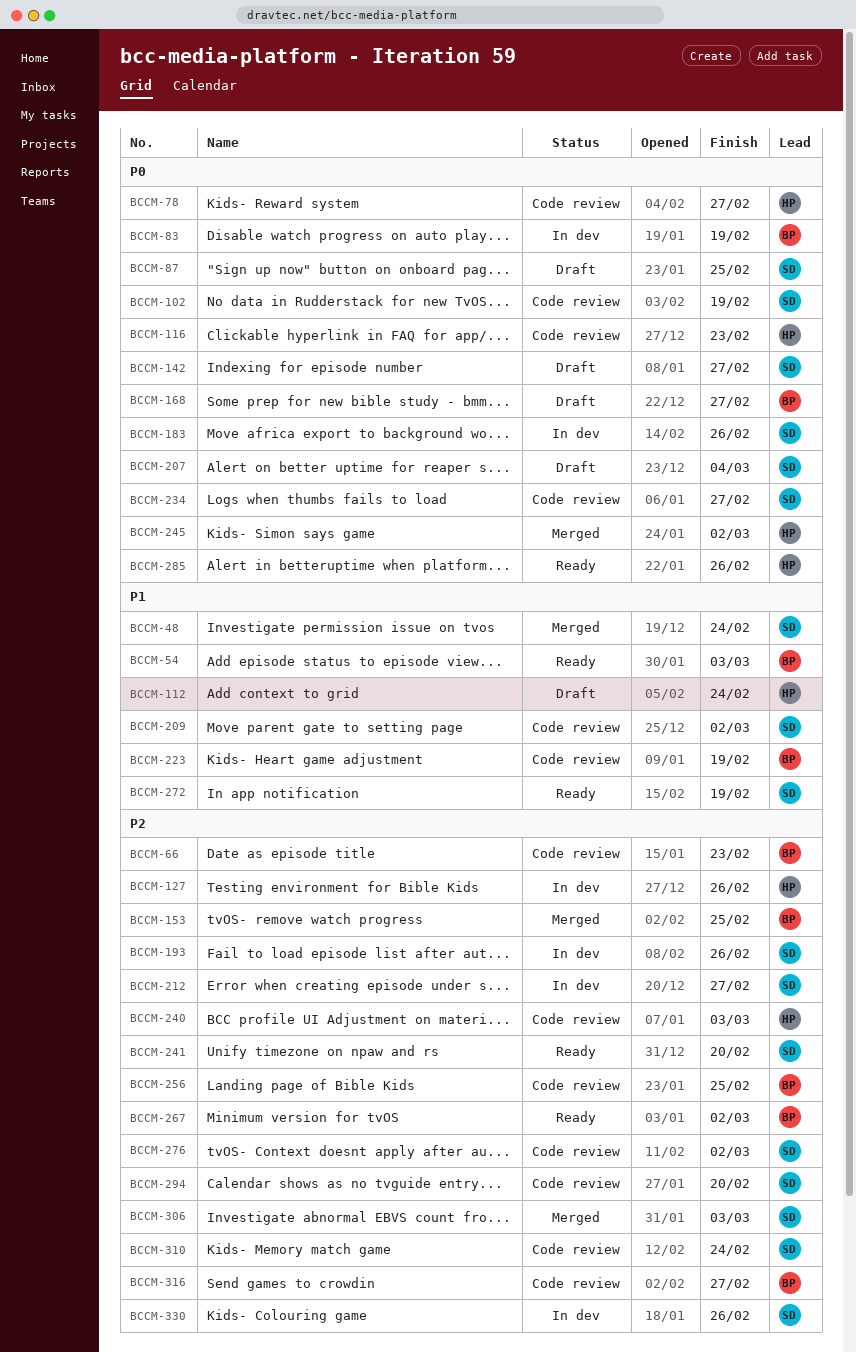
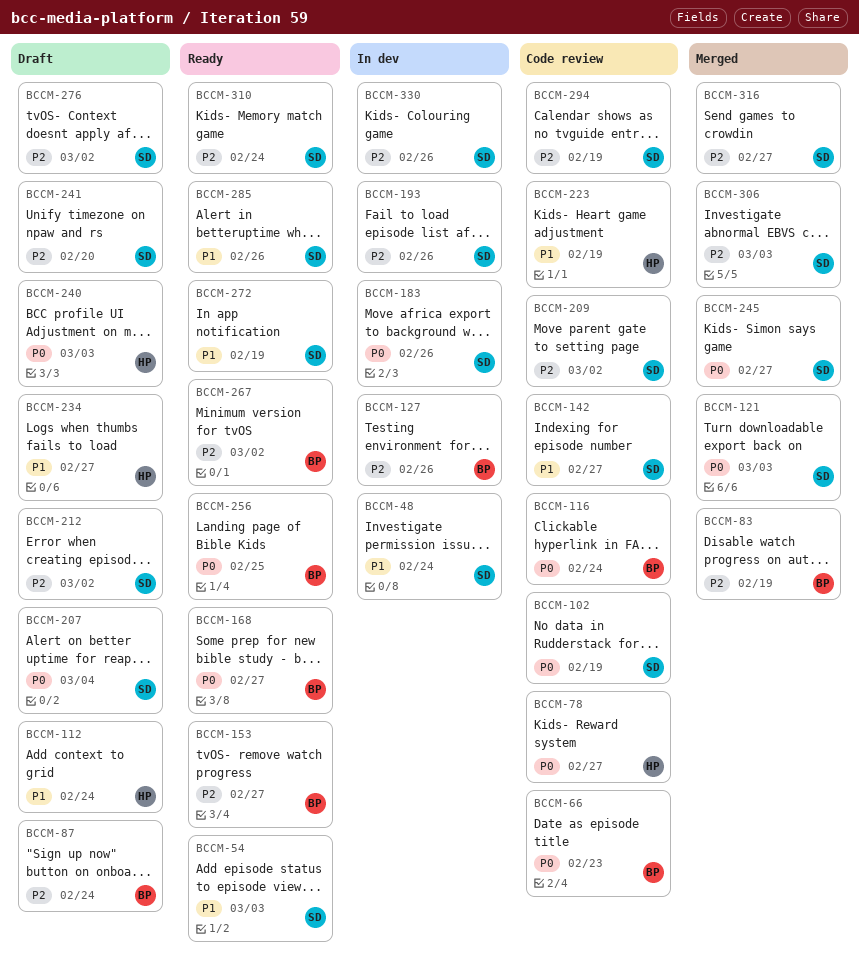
BCCM-48, status: Merged -> In dev
BCCM-54, owner: BP -> SD
BCCM-66, priority: P2 -> P0
BCCM-83, status: In dev -> Merged
BCCM-83, priority: P0 -> P2
BCCM-87, owner: SD -> BP
BCCM-87, priority: P0 -> P2
BCCM-87, due: Feb 25 -> Feb 24
BCCM-116, owner: HP -> BP
BCCM-116, due: Feb 23 -> Feb 24
BCCM-121: none -> present
BCCM-127, owner: HP -> BP
BCCM-142, status: Draft -> Code review
BCCM-142, priority: P0 -> P1
BCCM-153, status: Merged -> Ready
BCCM-153, due: Feb 25 -> Feb 27
BCCM-168, status: Draft -> Ready
BCCM-209, priority: P1 -> P2
BCCM-212, status: In dev -> Draft
BCCM-212, due: Feb 27 -> Mar 2
BCCM-223, owner: BP -> HP
BCCM-234, status: Code review -> Draft
BCCM-234, owner: SD -> HP
BCCM-234, priority: P0 -> P1
BCCM-240, status: Code review -> Draft
BCCM-240, priority: P2 -> P0
BCCM-241, status: Ready -> Draft
BCCM-245, owner: HP -> SD
BCCM-245, due: Mar 2 -> Feb 27
BCCM-256, status: Code review -> Ready
BCCM-256, priority: P2 -> P0
BCCM-276, status: Code review -> Draft
BCCM-285, owner: HP -> SD
BCCM-285, priority: P0 -> P1
BCCM-294, due: Feb 20 -> Feb 19
BCCM-310, status: Code review -> Ready
BCCM-316, status: Code review -> Merged
BCCM-316, owner: BP -> SD

